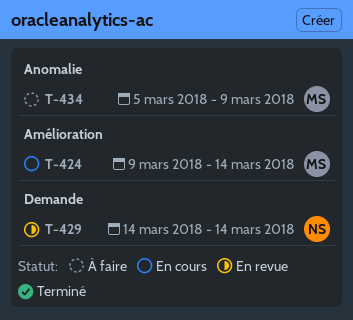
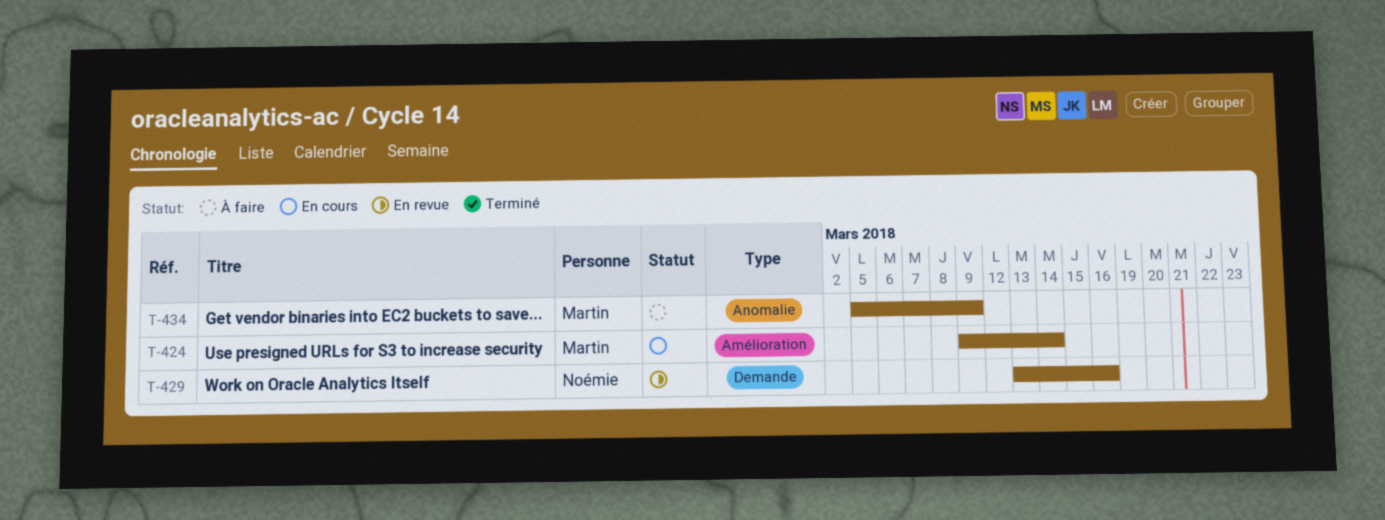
T-429, start: Mar 14 -> Mar 13
T-429, due: Mar 14 -> Mar 16

